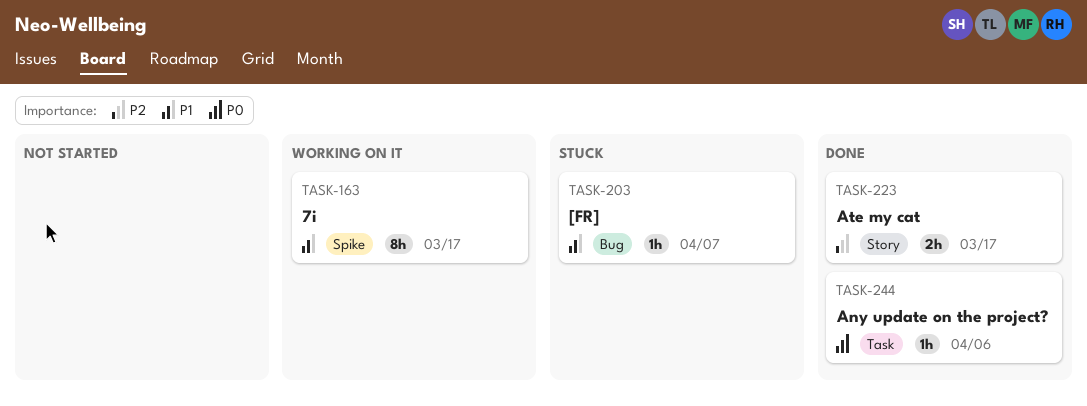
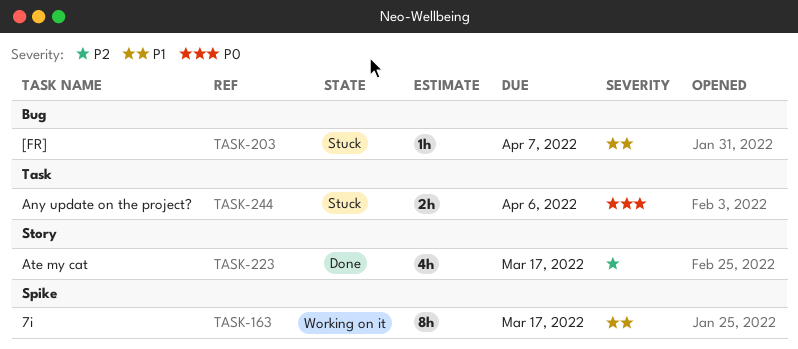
TASK-223, estimate: 2h -> 4h
TASK-244, status: Done -> Stuck
TASK-244, estimate: 1h -> 2h

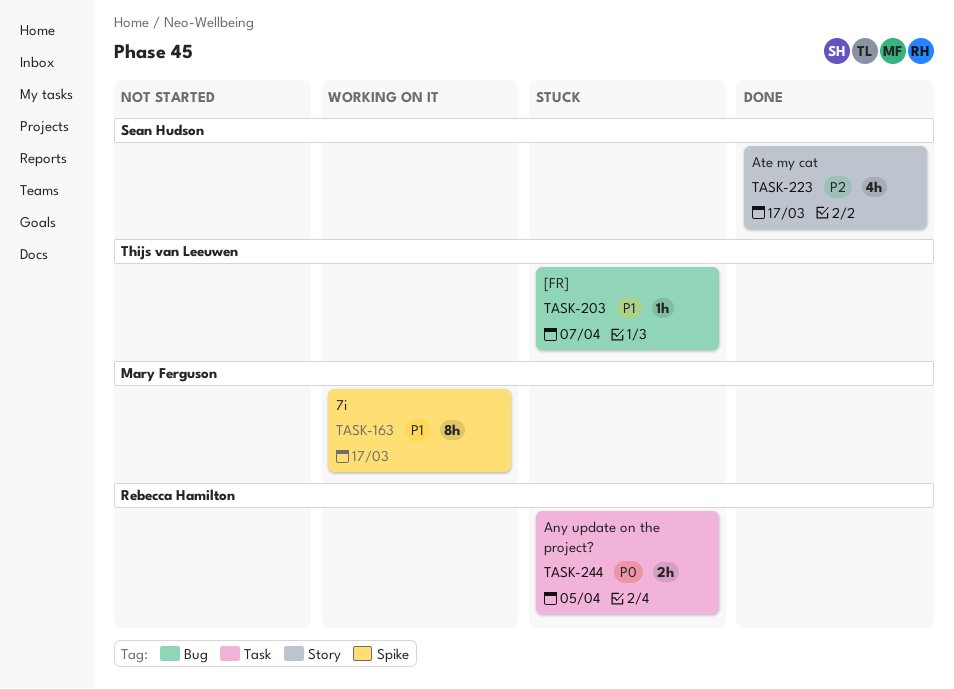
TASK-244, due: Apr 6 -> Apr 5

